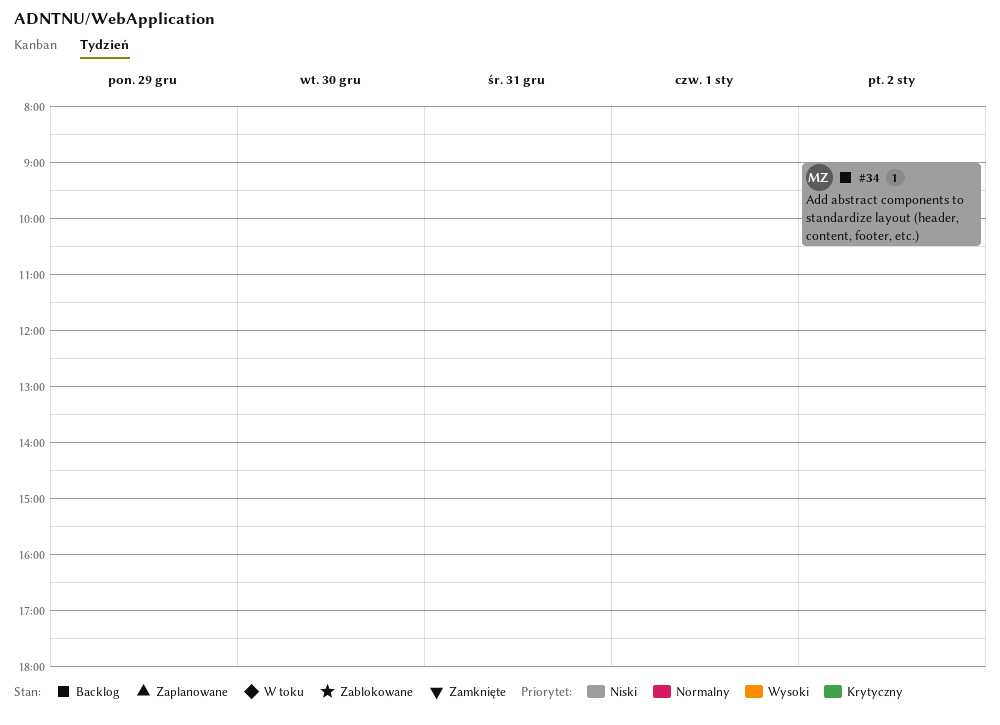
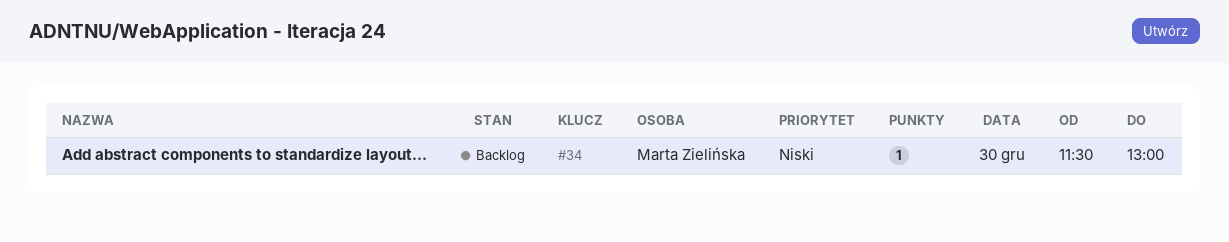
#34, day: Jan 2 -> Dec 30
#34, begins: 09:00 -> 11:30
#34, ends: 10:30 -> 13:00

